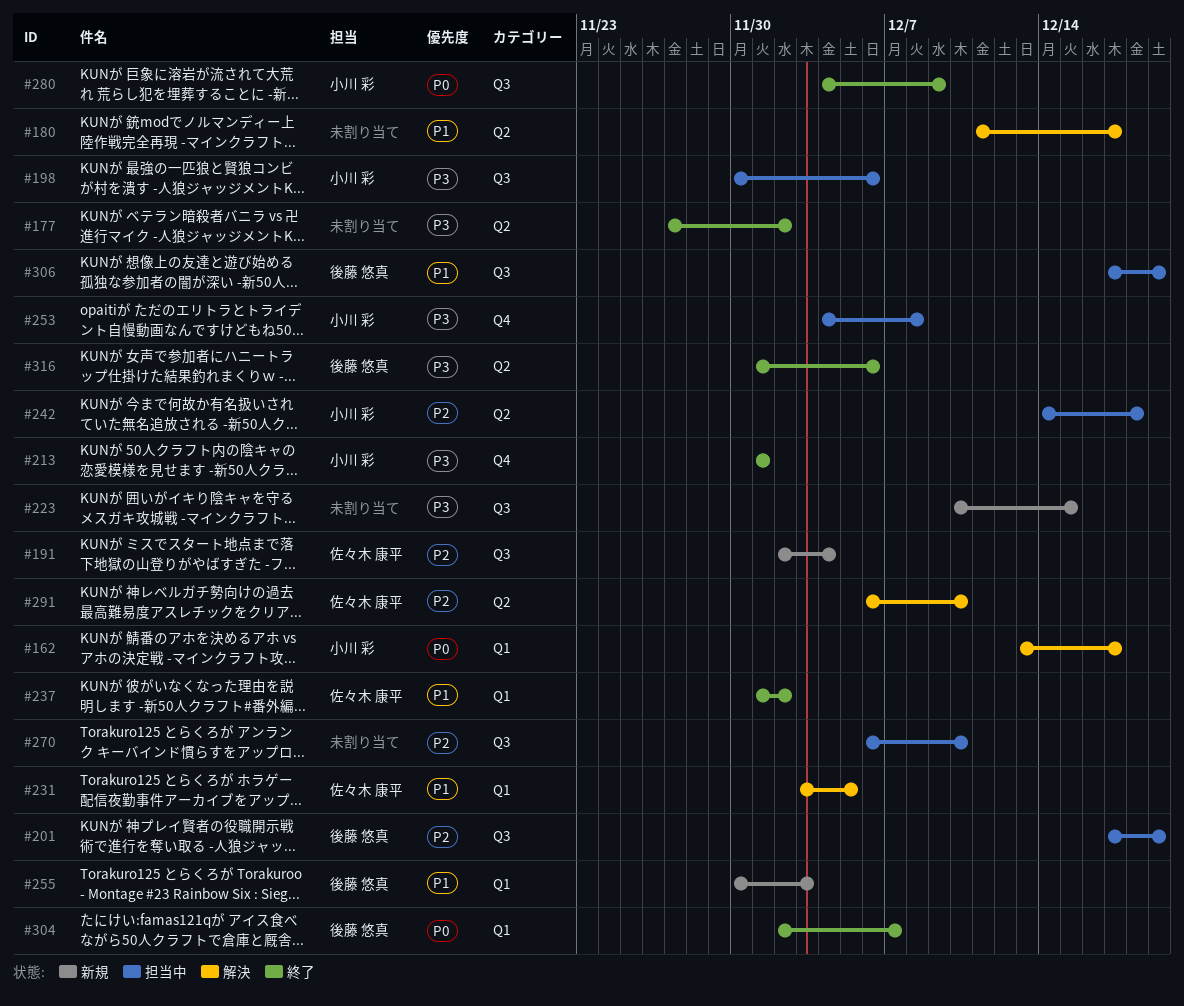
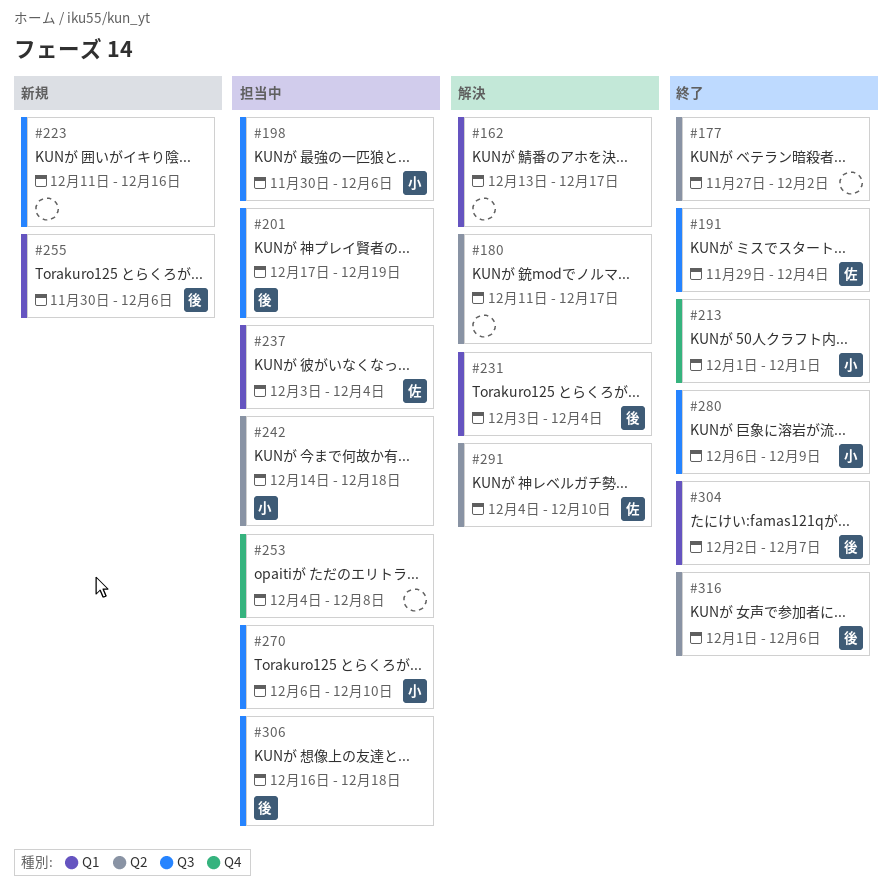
#162, owner: 小川 彩 -> none
#191, status: 新規 -> 終了
#191, start: Dec 2 -> Nov 29
#223, start: Dec 10 -> Dec 11
#223, due: Dec 15 -> Dec 16
#231, owner: 佐々木 康平 -> 後藤 悠真
#231, due: Dec 5 -> Dec 4
#237, status: 終了 -> 担当中
#237, start: Dec 1 -> Dec 3
#237, due: Dec 2 -> Dec 4
#253, owner: 小川 彩 -> none
#255, due: Dec 3 -> Dec 6
#270, owner: none -> 小川 彩
#280, start: Dec 4 -> Dec 6
#291, start: Dec 6 -> Dec 4
#306, start: Dec 17 -> Dec 16
#306, due: Dec 19 -> Dec 18

